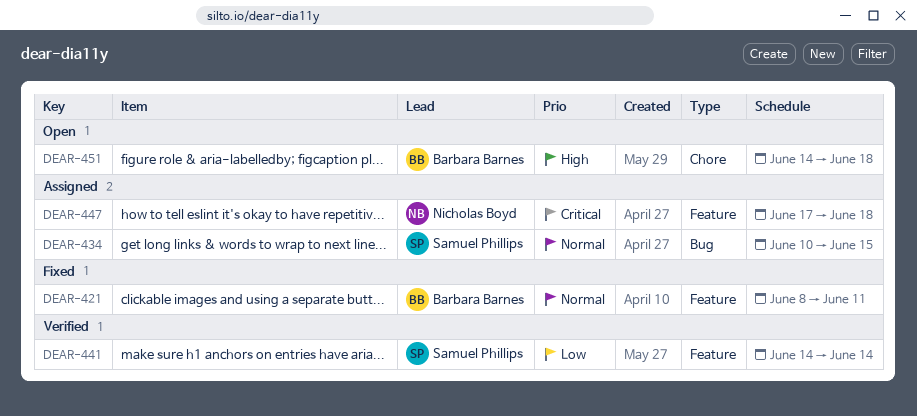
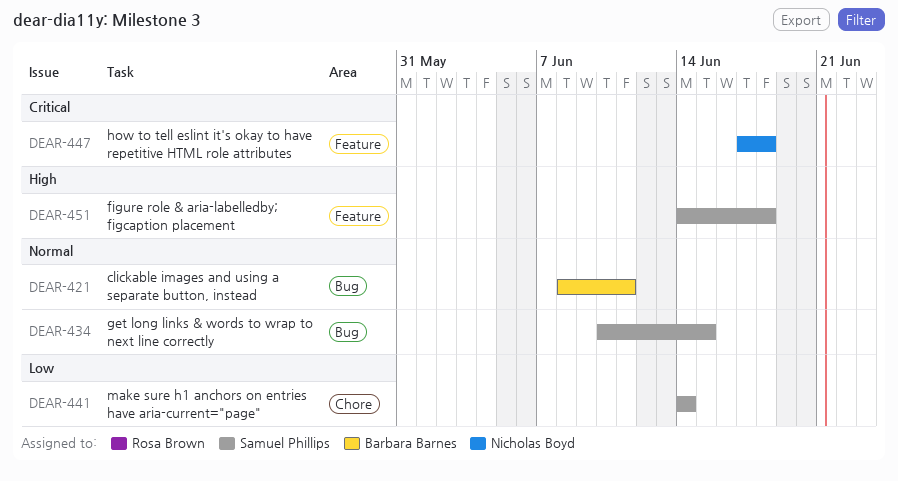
DEAR-421, label: Feature -> Bug
DEAR-441, label: Feature -> Chore
DEAR-451, owner: Barbara Barnes -> Samuel Phillips
DEAR-451, label: Chore -> Feature

